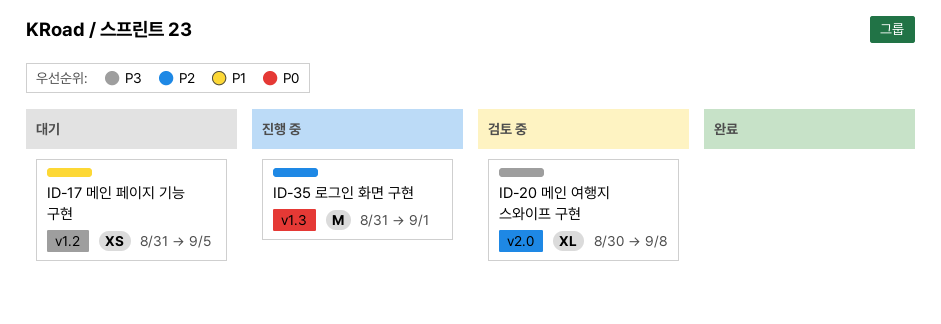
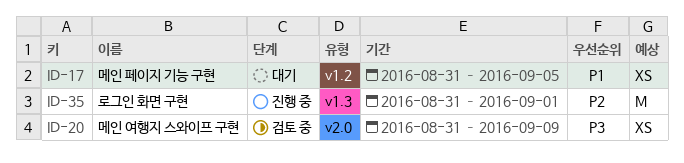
ID-20, estimate: XL -> XS
ID-20, start: Aug 30 -> Aug 31
ID-20, due: Sep 8 -> Sep 9

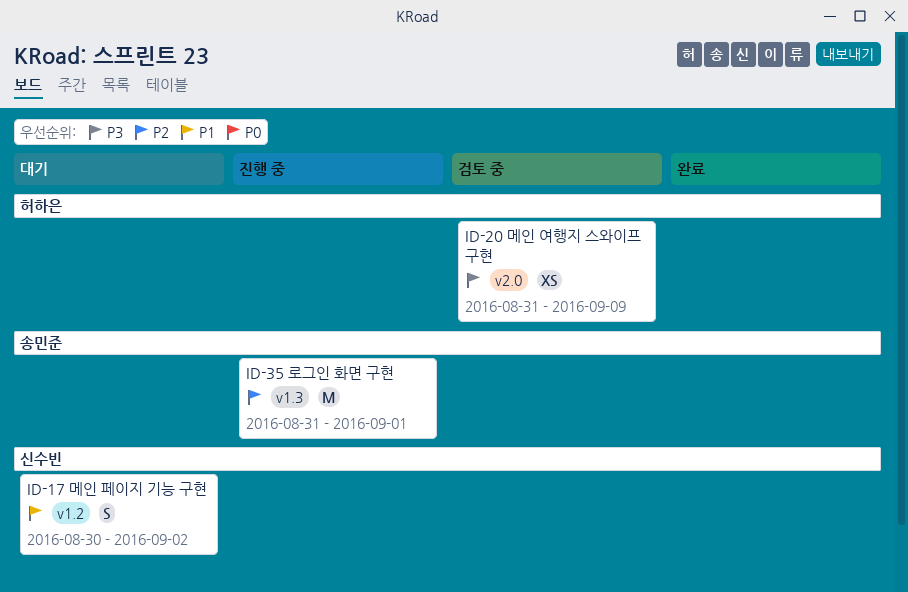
ID-17, estimate: XS -> S
ID-17, start: Aug 31 -> Aug 30
ID-17, due: Sep 5 -> Sep 2

